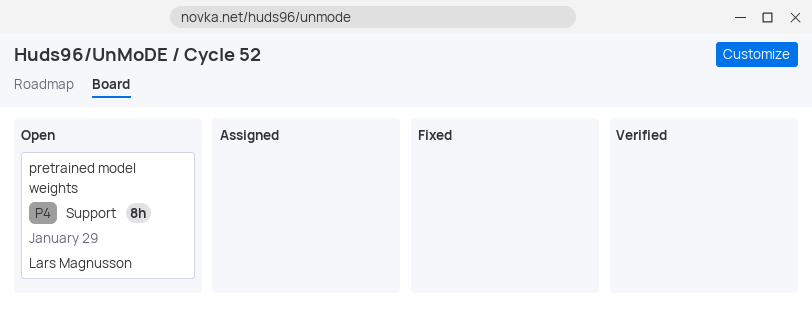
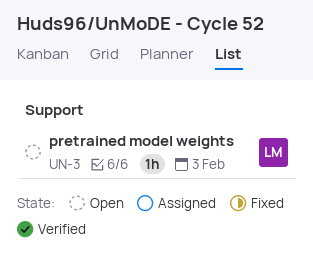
pretrained model weights, estimate: 8h -> 1h
pretrained model weights, due: Jan 29 -> Feb 3

